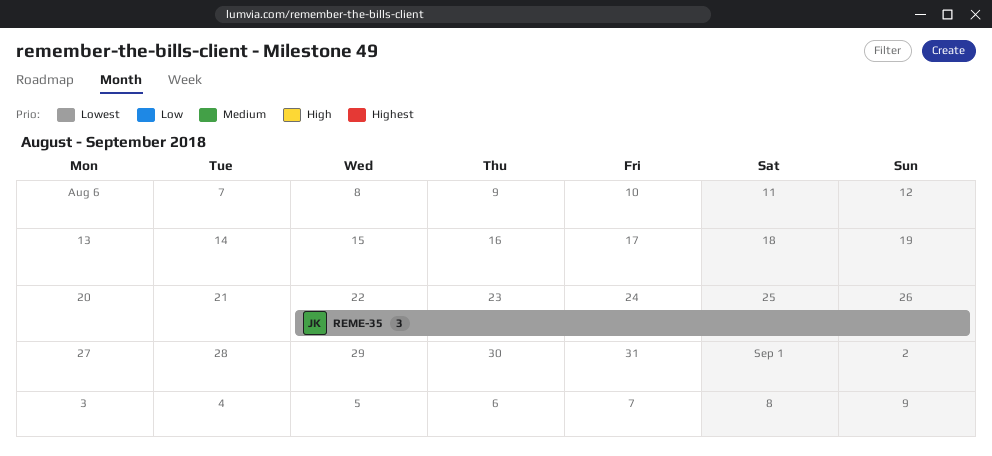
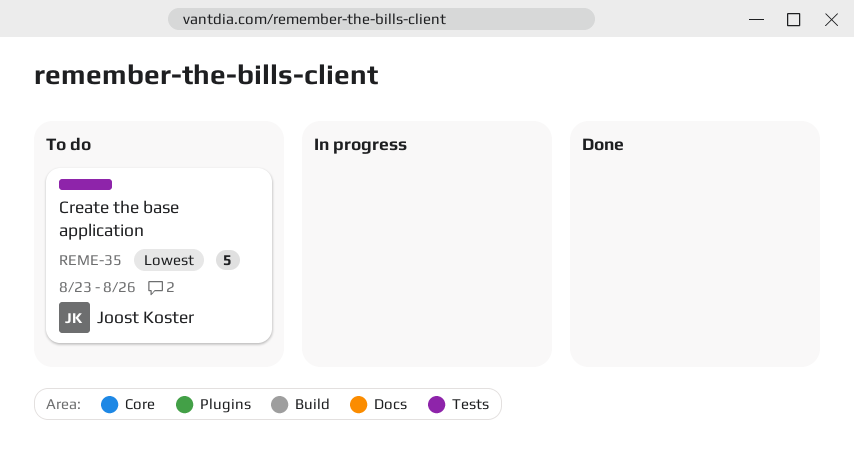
REME-35, estimate: 3 -> 5
REME-35, start: Aug 22 -> Aug 23

